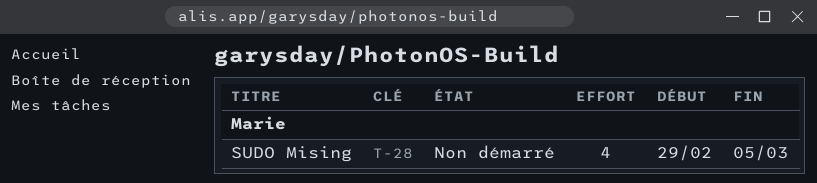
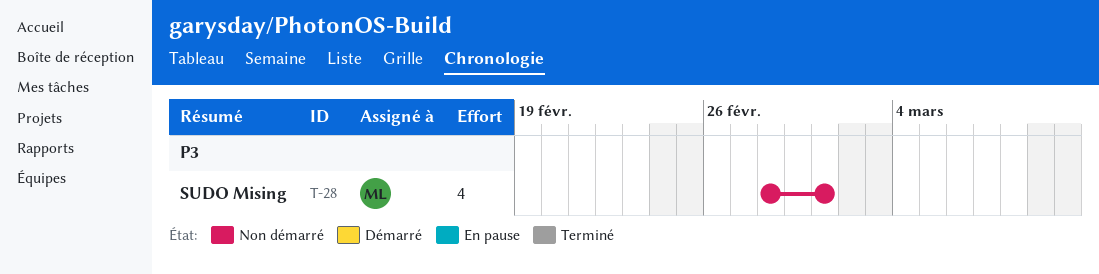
T-28, start: Feb 29 -> Feb 28
T-28, due: Mar 5 -> Mar 1

